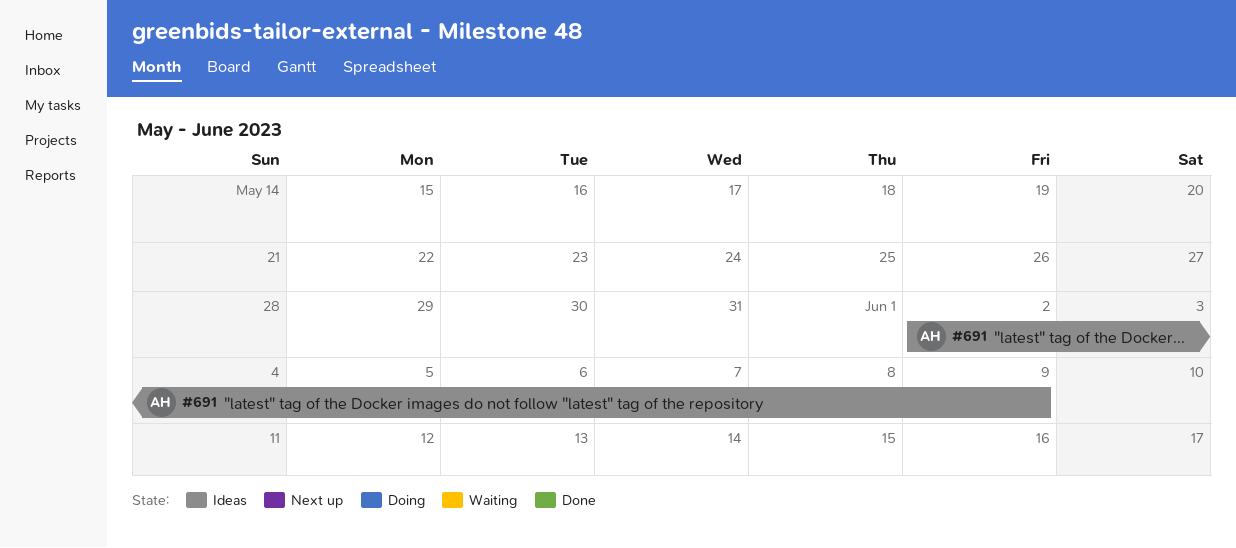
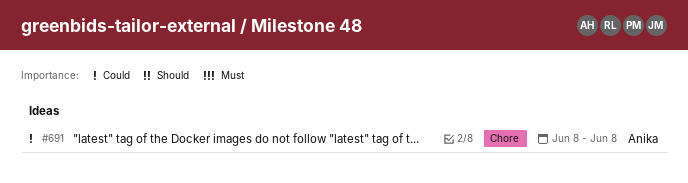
#691, start: Jun 2 -> Jun 8
#691, due: Jun 9 -> Jun 8

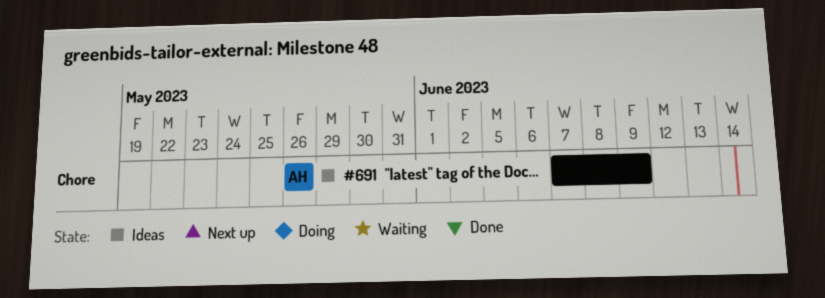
#691, start: Jun 8 -> Jun 7
#691, due: Jun 8 -> Jun 9

